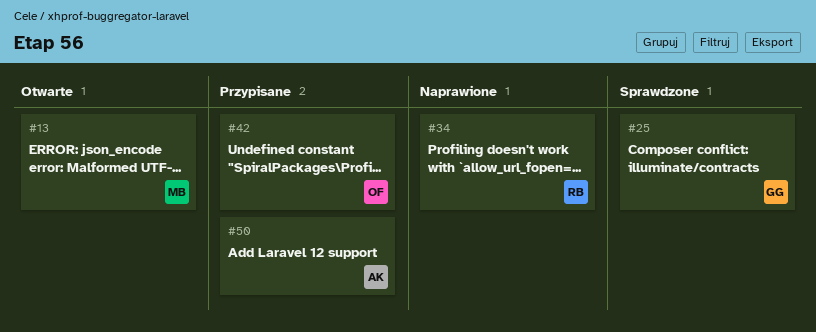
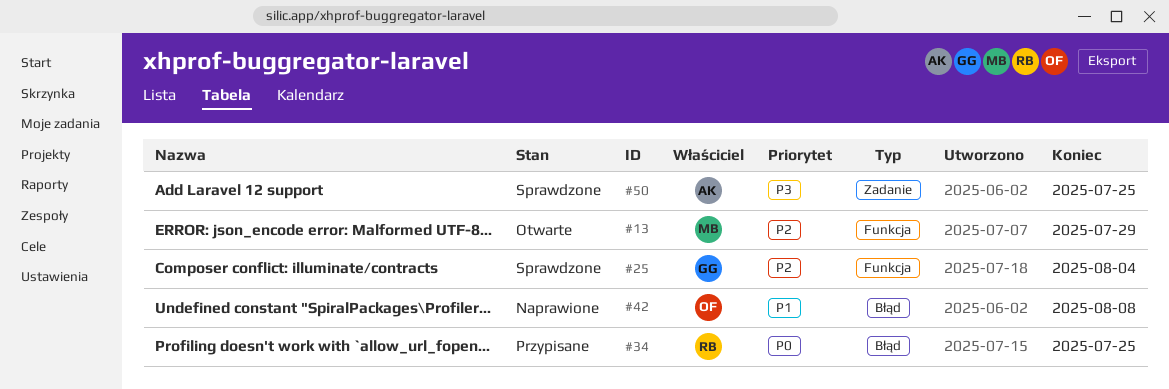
#34, status: Naprawione -> Przypisane
#42, status: Przypisane -> Naprawione
#50, status: Przypisane -> Sprawdzone

